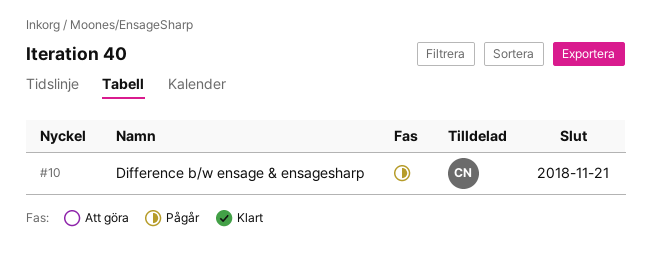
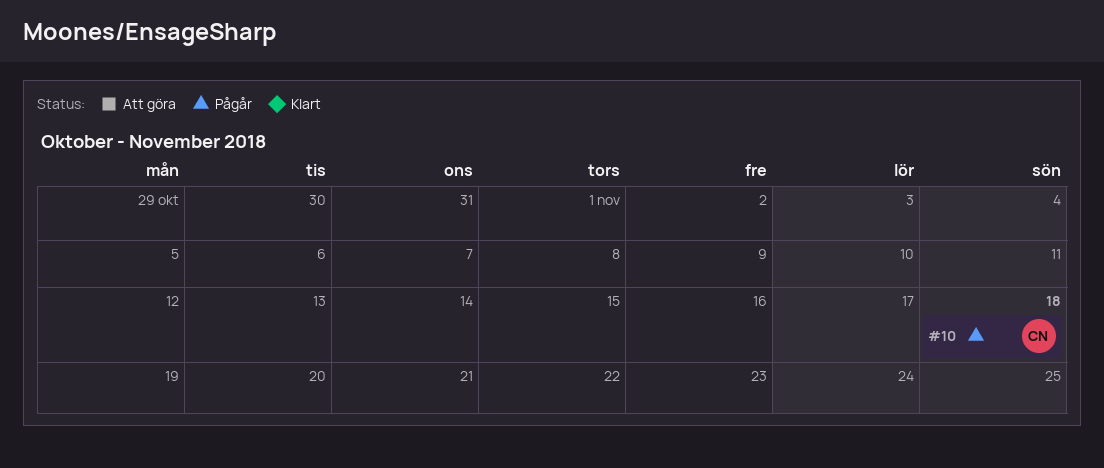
#10, due: Nov 21 -> Nov 18

